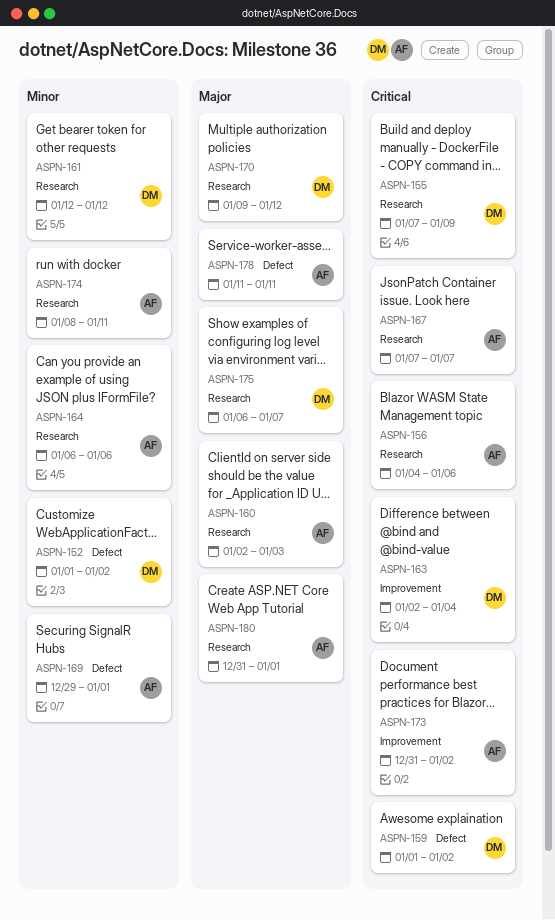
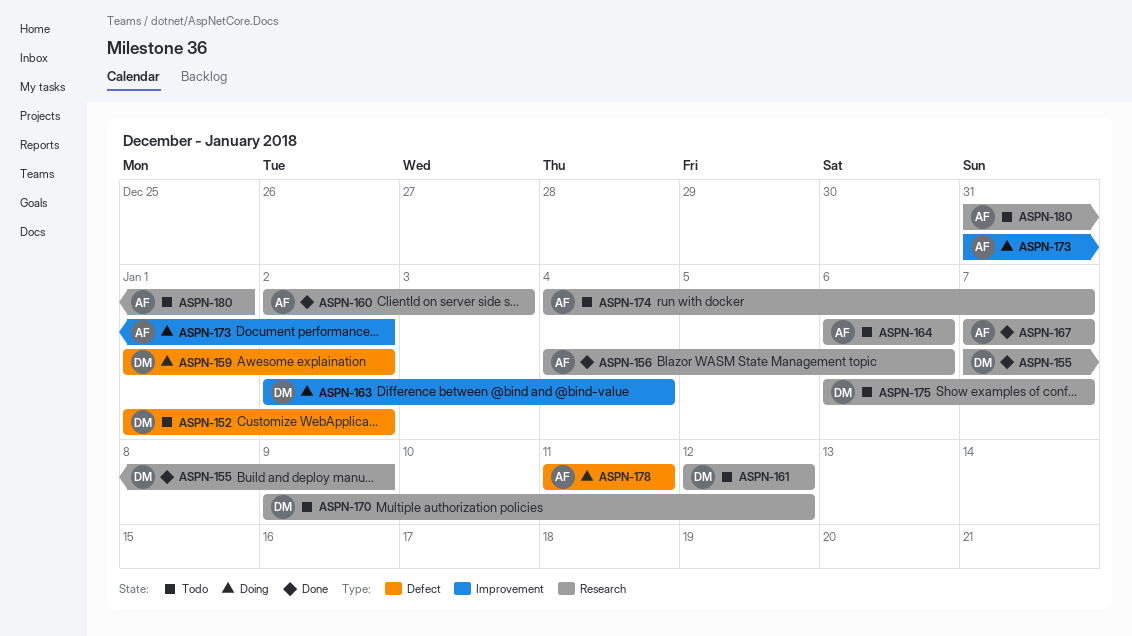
ASPN-169: present -> none
ASPN-174, start: Jan 8 -> Jan 4
ASPN-174, due: Jan 11 -> Jan 7

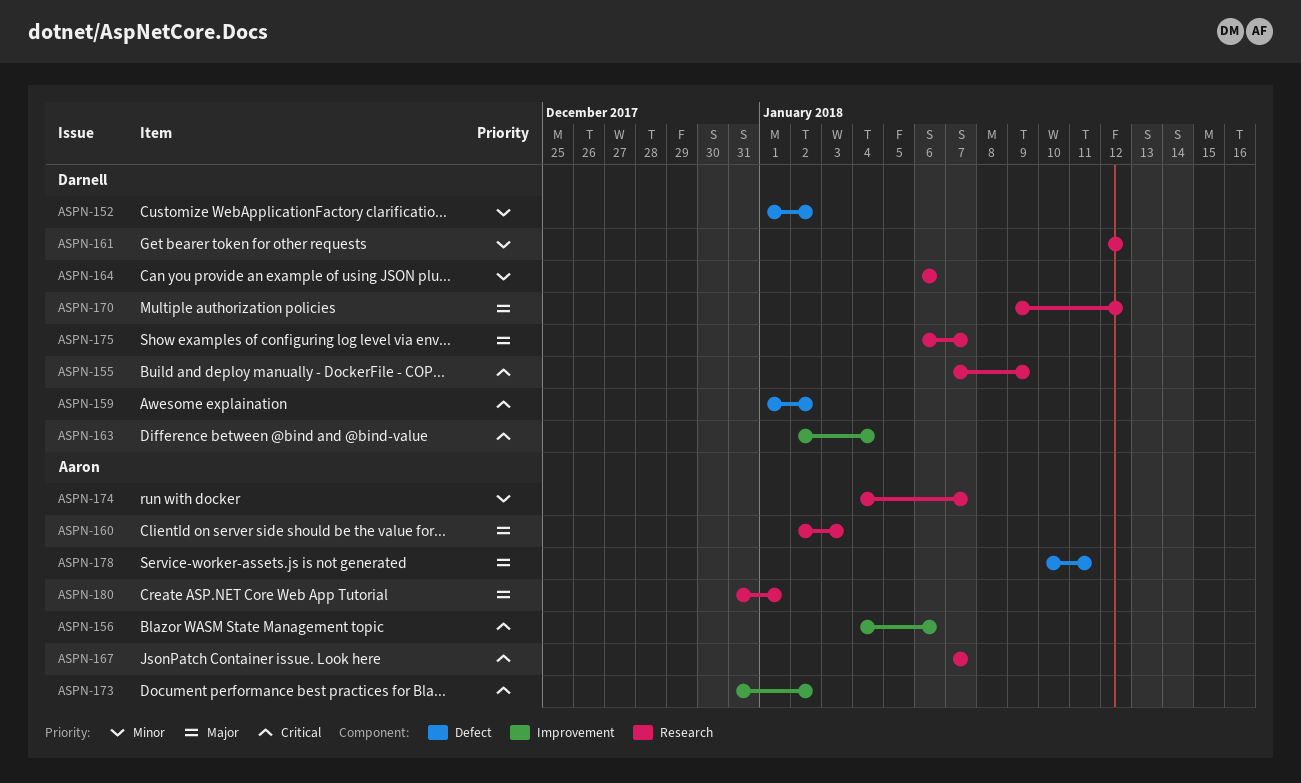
ASPN-156, label: Research -> Improvement
ASPN-164, owner: Aaron -> Darnell
ASPN-178, start: Jan 11 -> Jan 10

